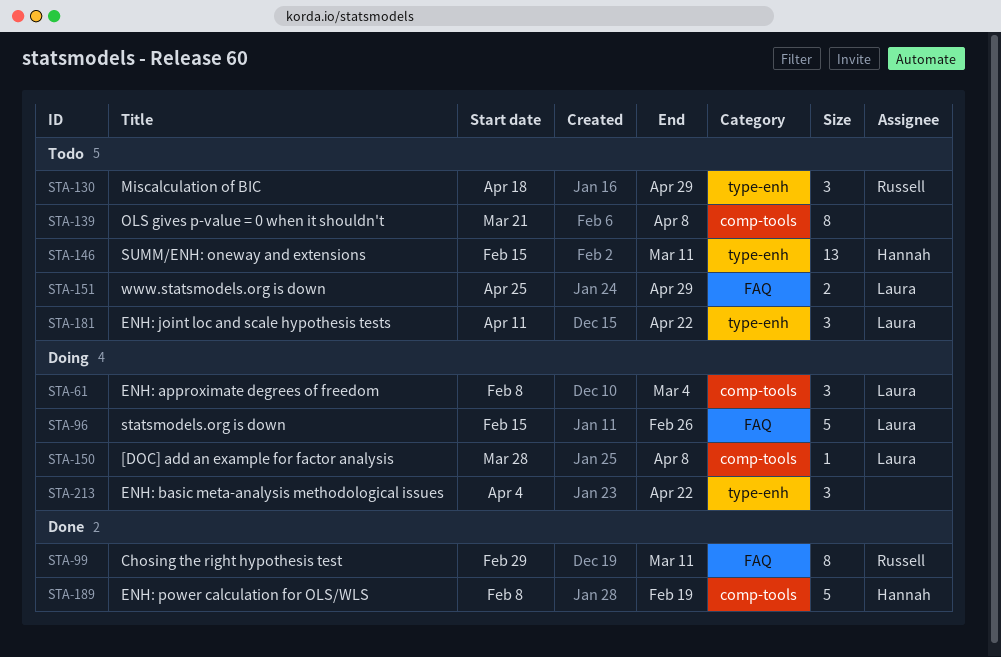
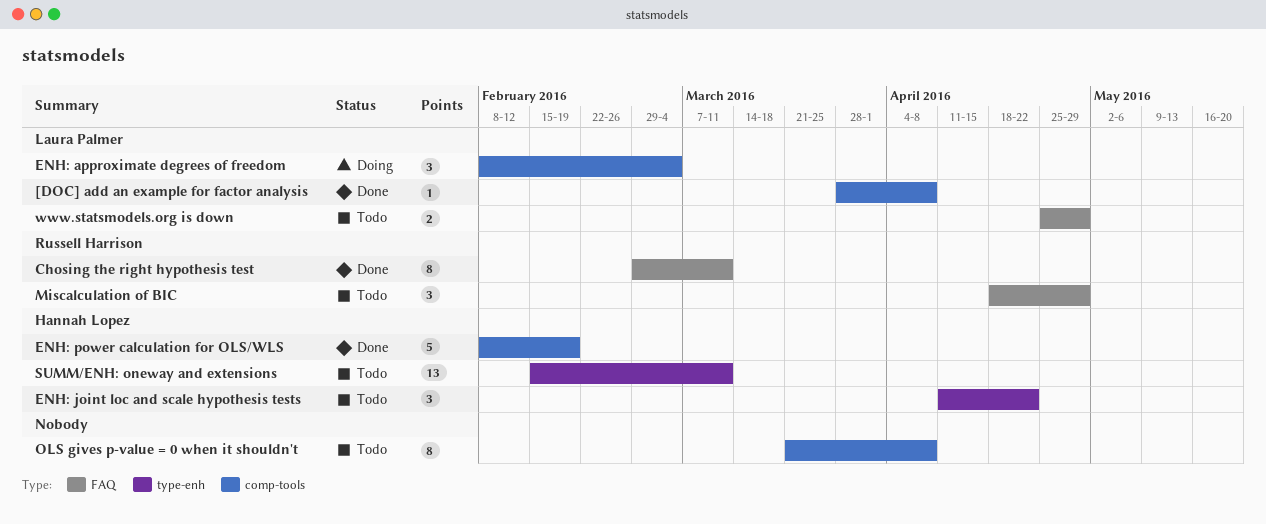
[DOC] add an example for factor analysis, status: Doing -> Done
ENH: basic meta-analysis methodological issues: present -> none
ENH: joint loc and scale hypothesis tests, owner: Laura Palmer -> Hannah Lopez
Miscalculation of BIC, label: type-enh -> FAQ
statsmodels.org is down: present -> none

